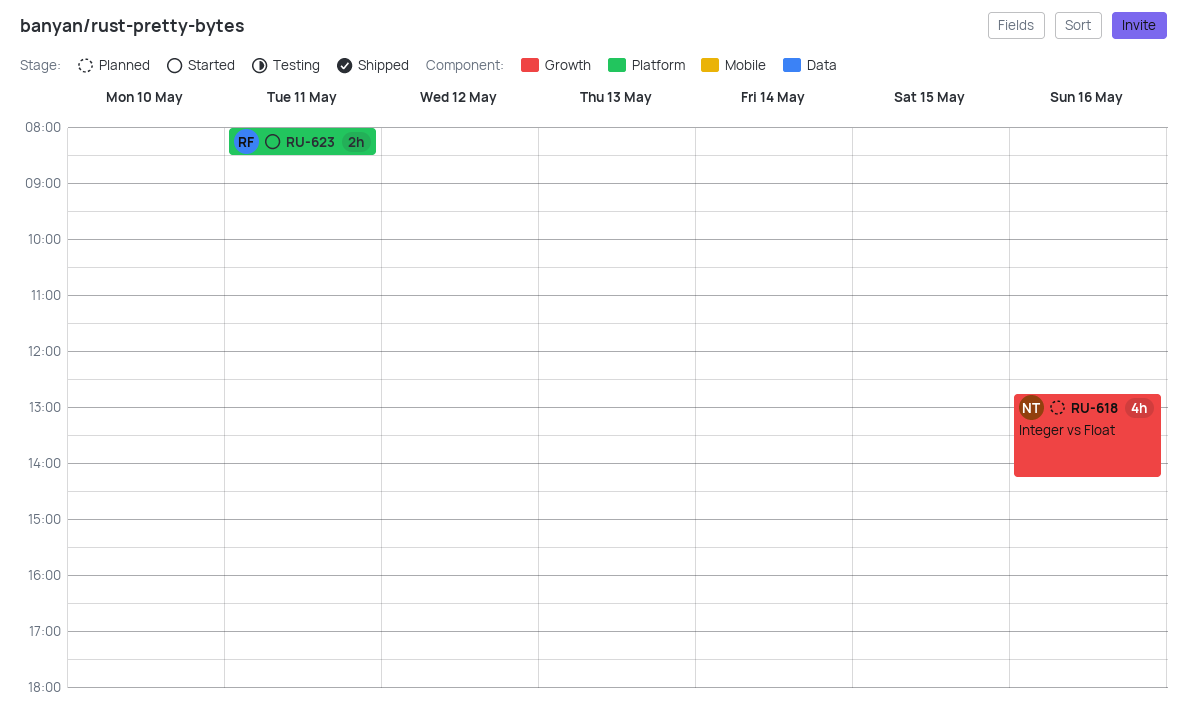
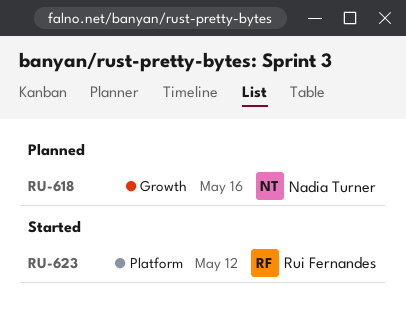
RU-623, day: May 11 -> May 12

